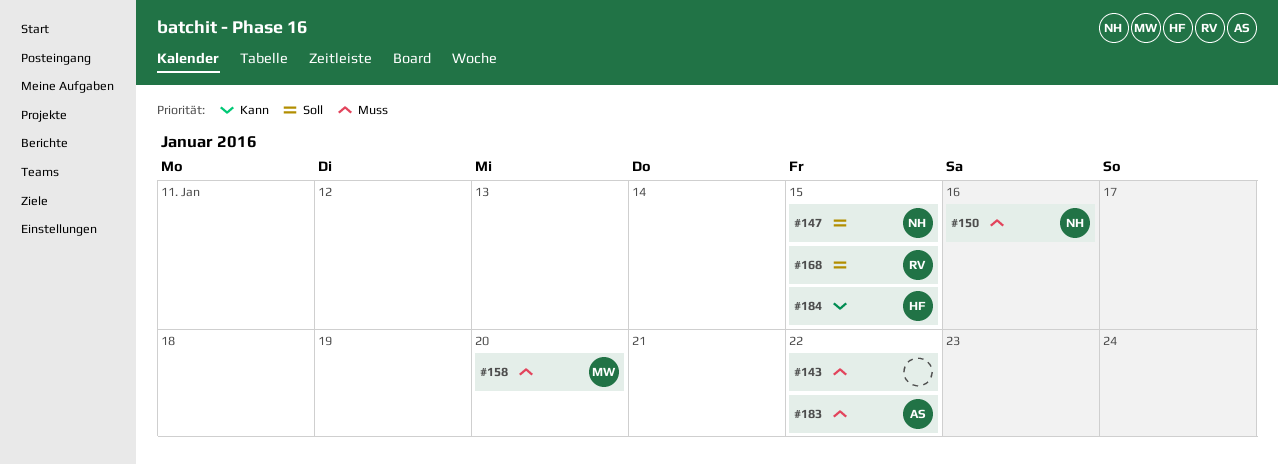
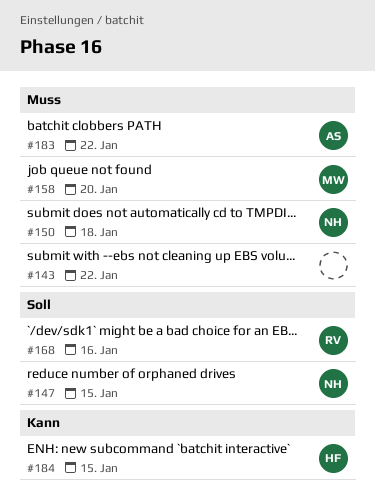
#150, due: Jan 16 -> Jan 18
#168, due: Jan 15 -> Jan 16

